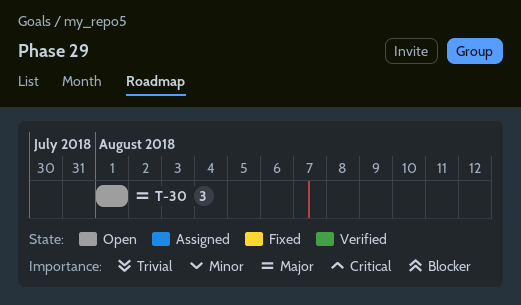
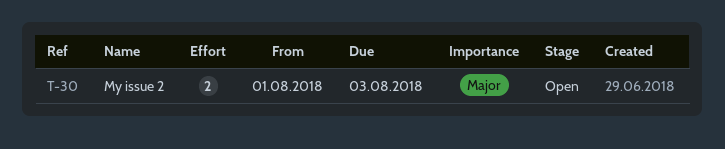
T-30, estimate: 3 -> 2
T-30, due: Aug 1 -> Aug 3

